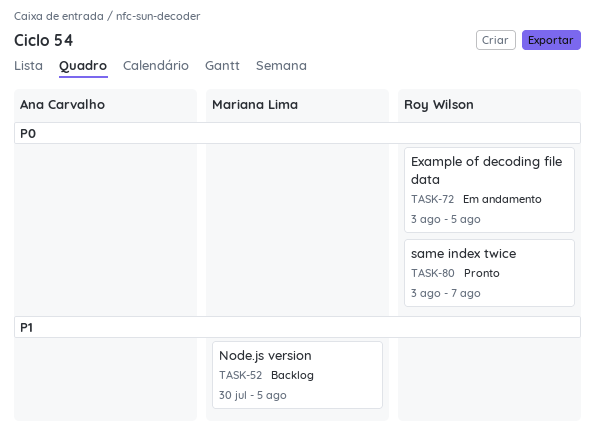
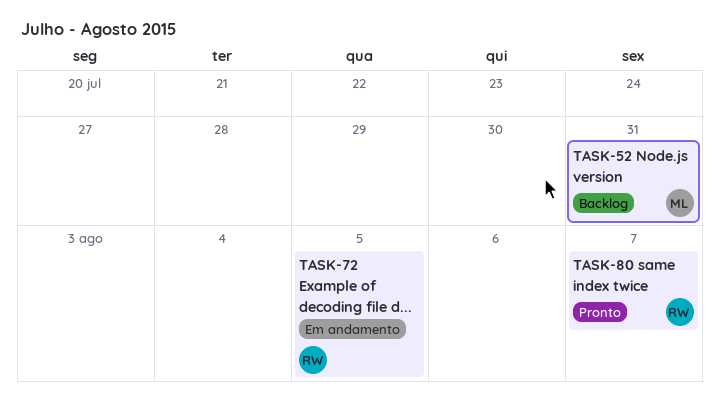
TASK-52, due: Aug 5 -> Jul 31

